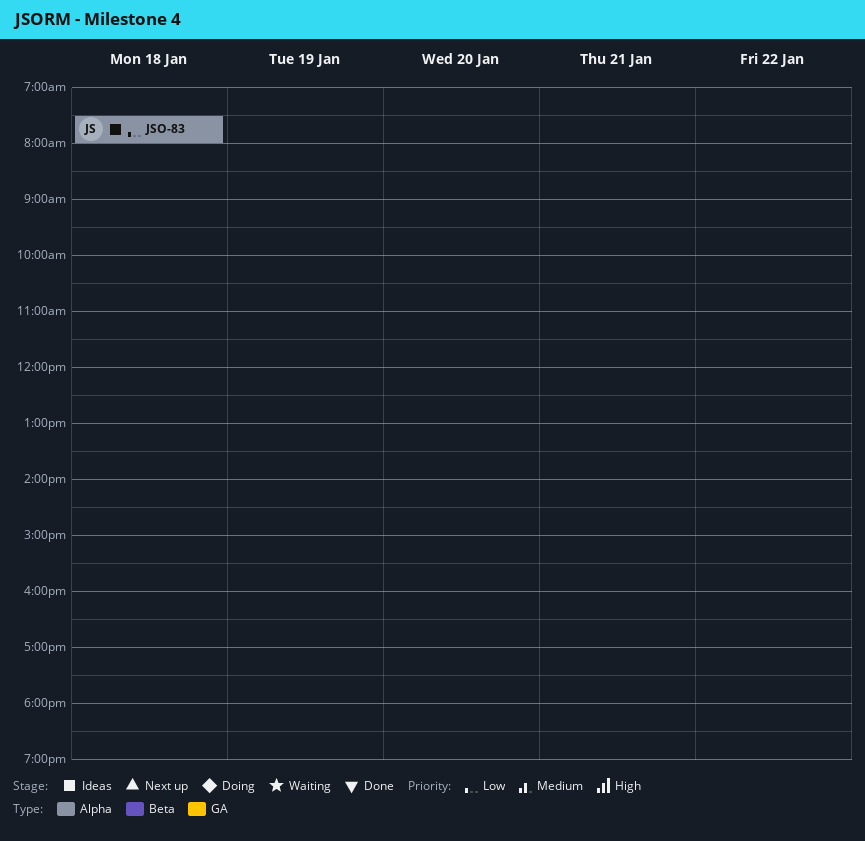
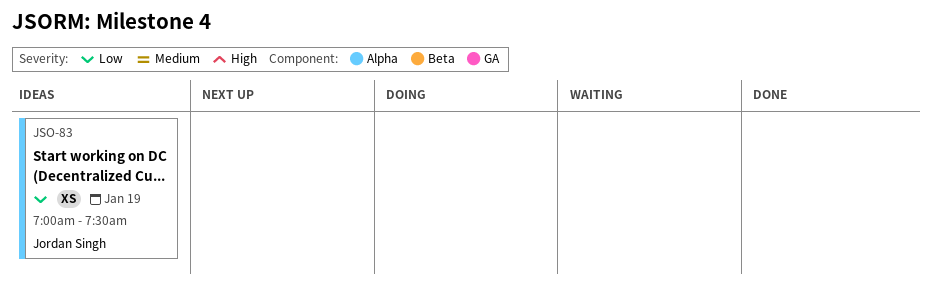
JSO-83, day: Jan 18 -> Jan 19
JSO-83, begins: 07:30 -> 07:00
JSO-83, ends: 08:00 -> 07:30

